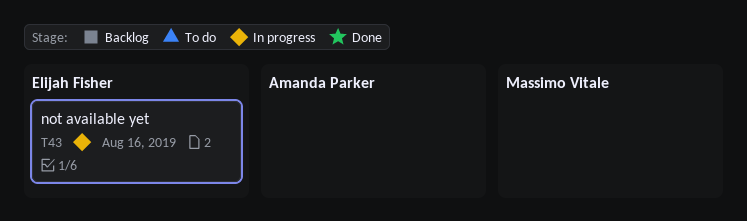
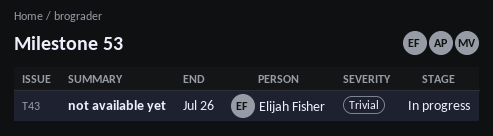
T43, due: Aug 16 -> Jul 26

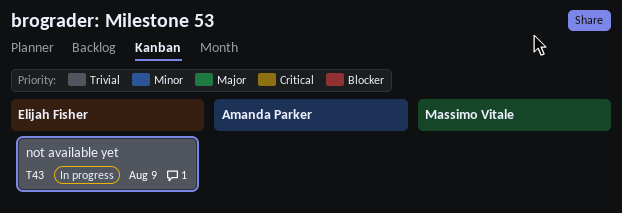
T43, due: Jul 26 -> Aug 9

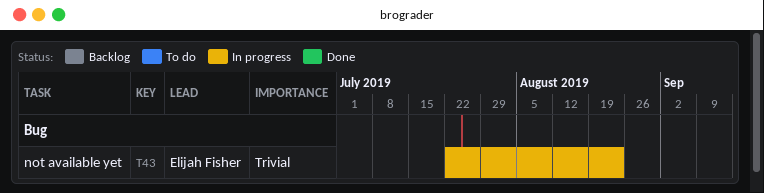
T43, due: Aug 9 -> Aug 23

